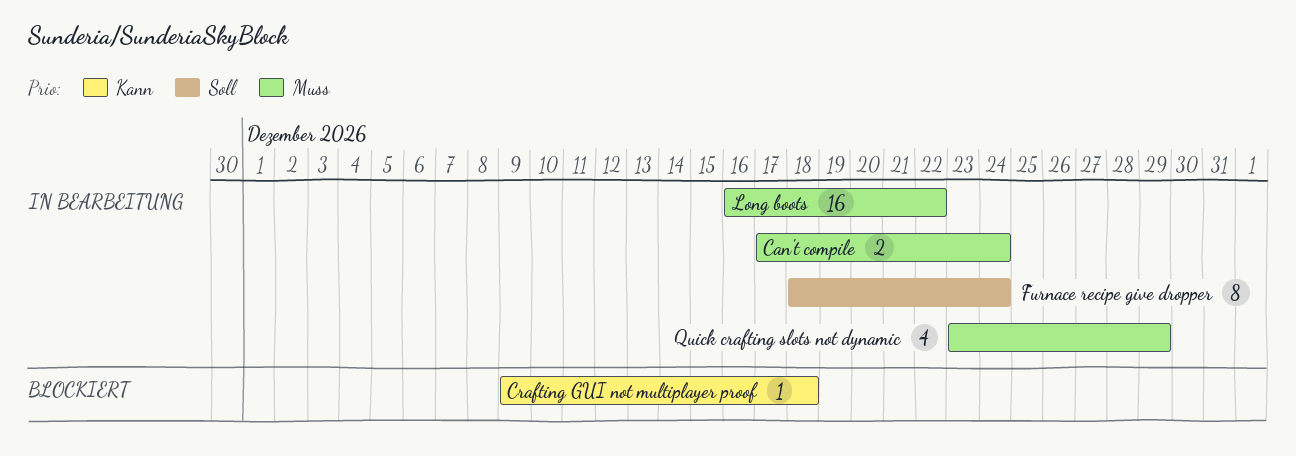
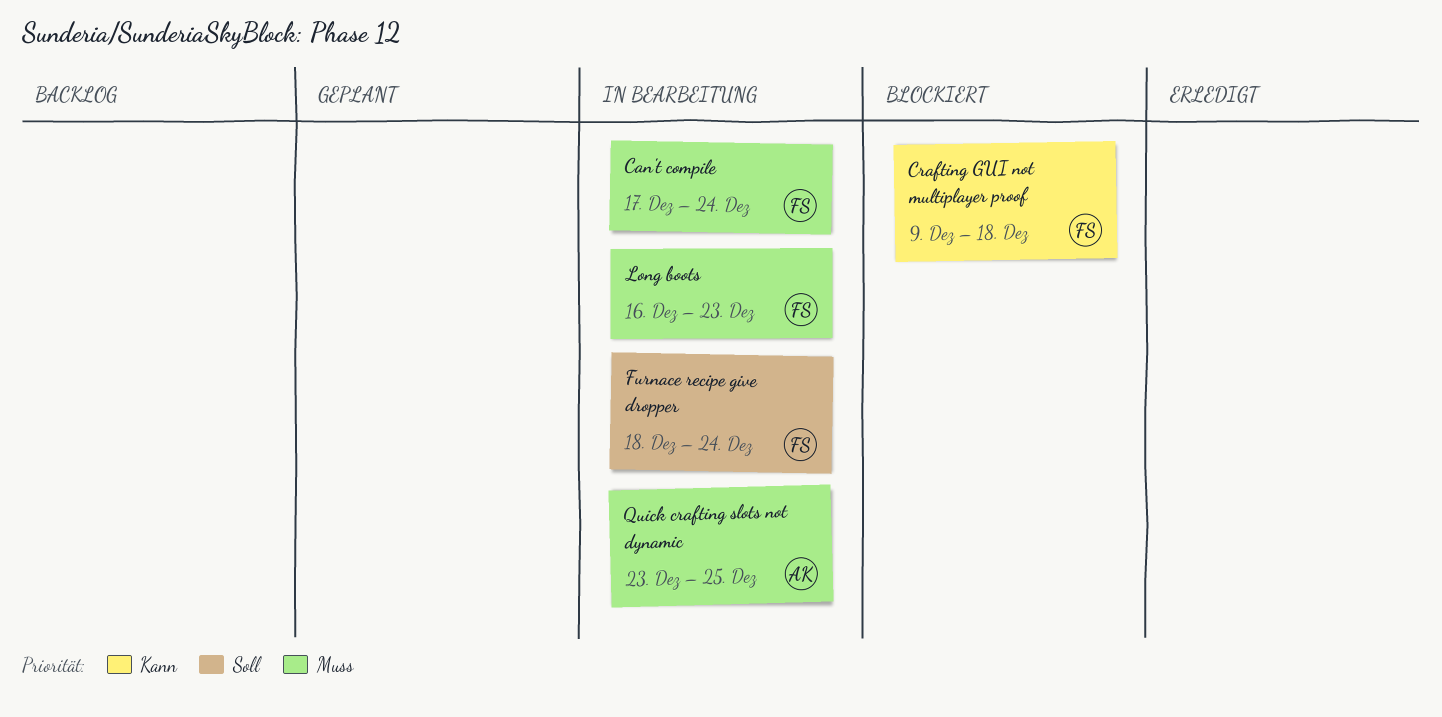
Long boots, due: Dec 22 -> Dec 23
Quick crafting slots not dynamic, due: Dec 29 -> Dec 25

